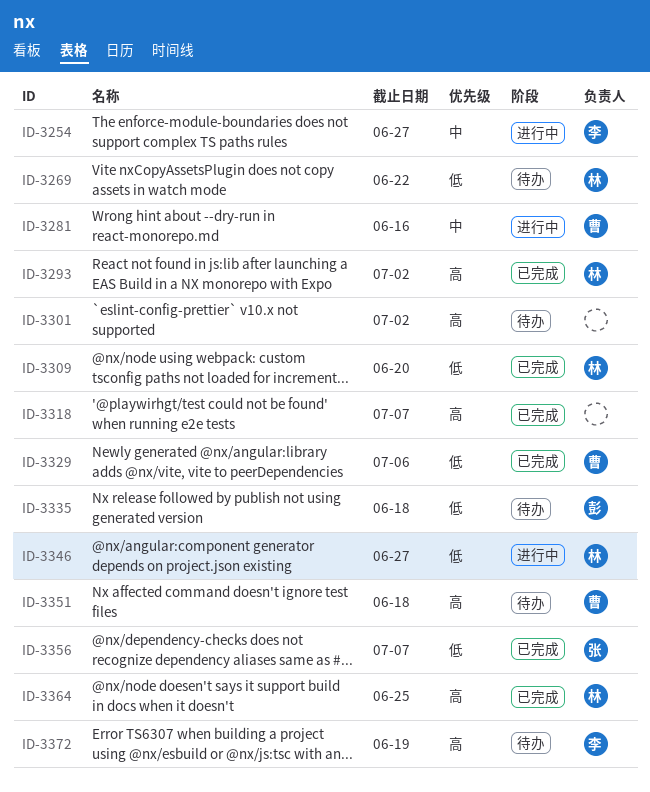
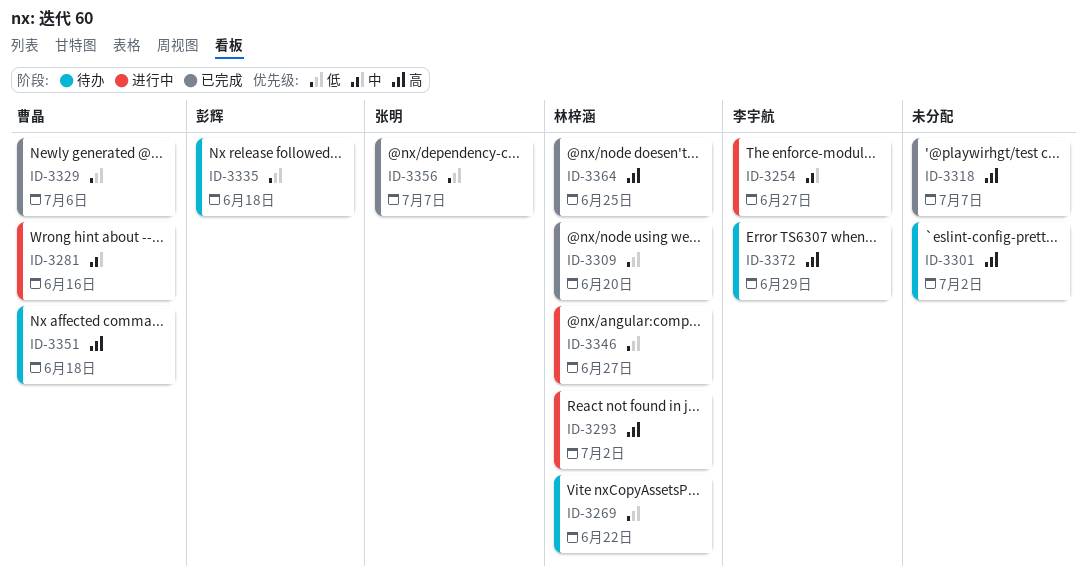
ID-3293, status: 已完成 -> 进行中
ID-3372, due: Jun 19 -> Jun 29

